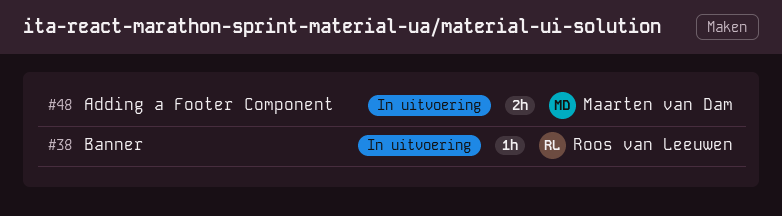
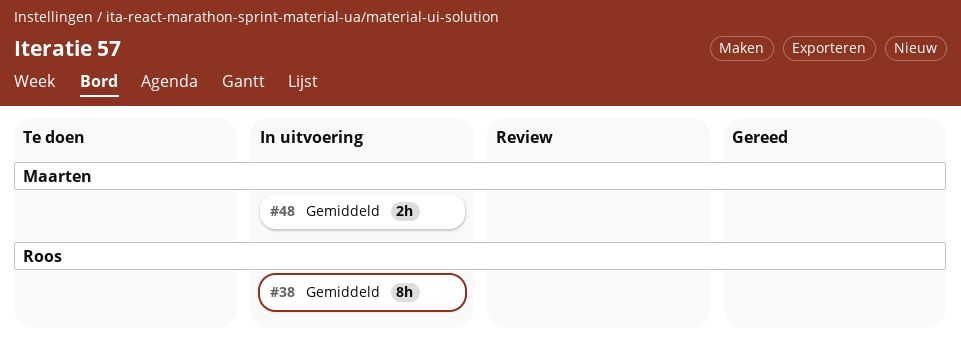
#38, estimate: 1h -> 8h

